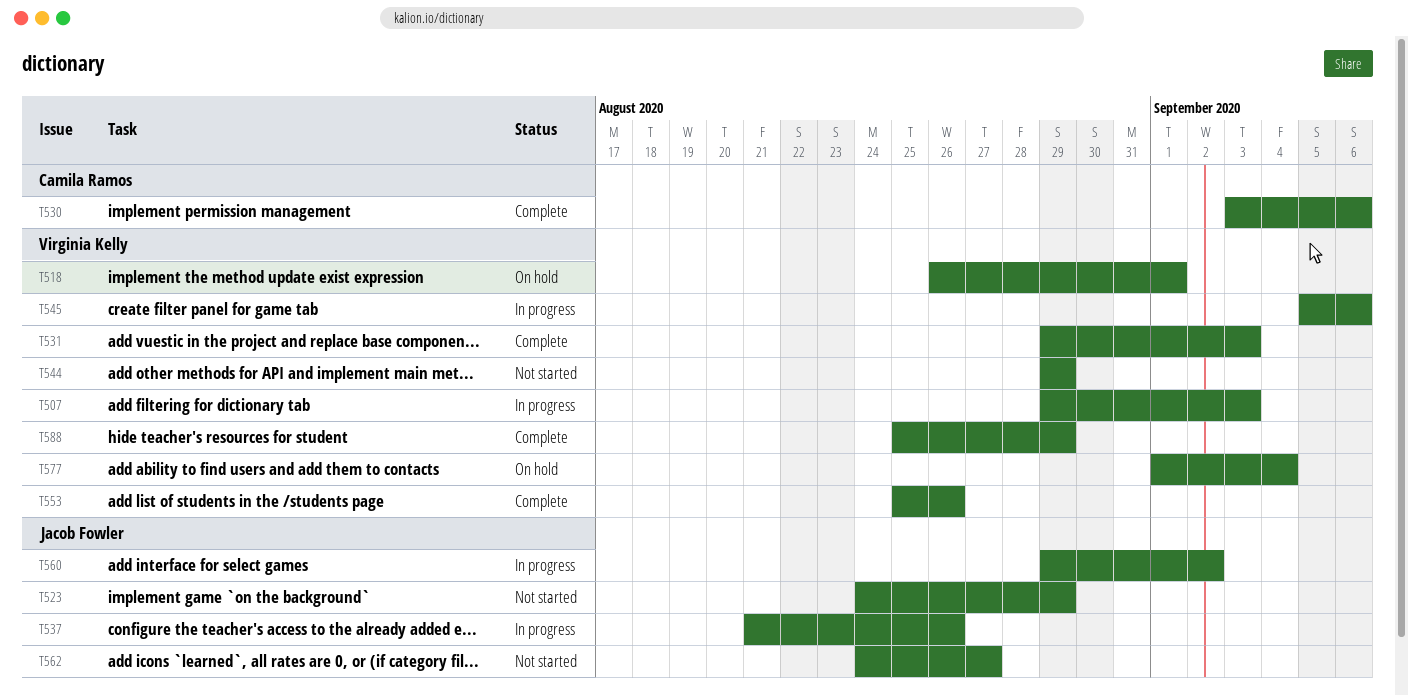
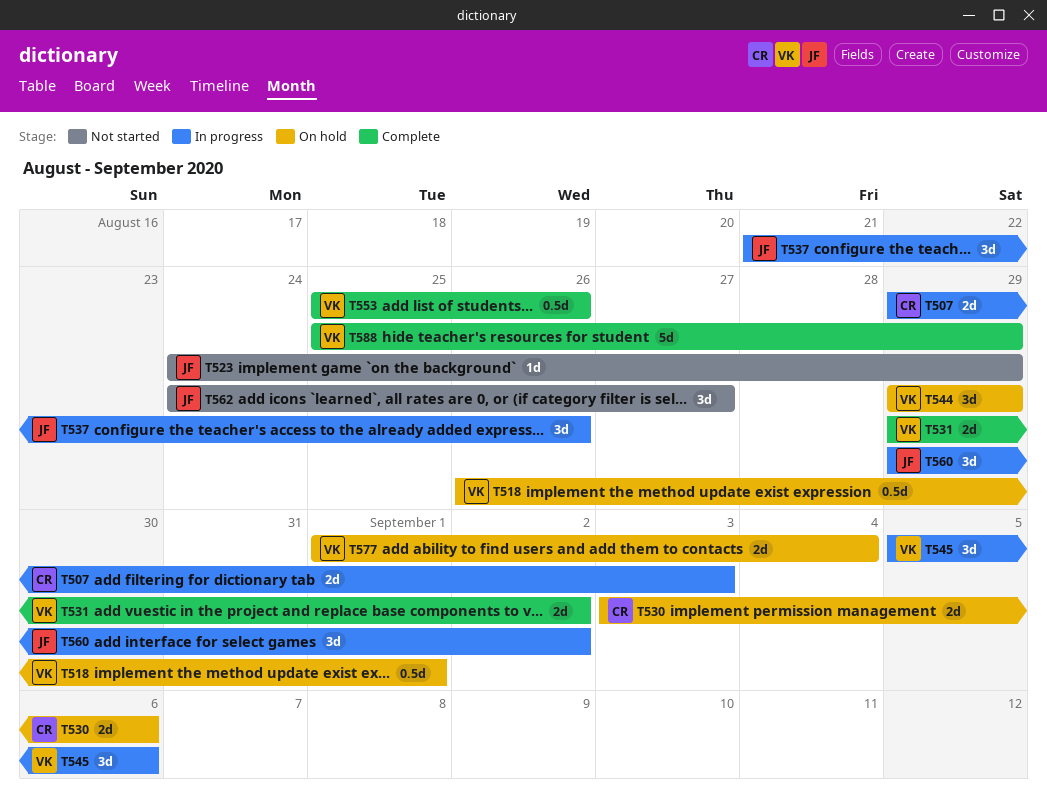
T507, owner: Virginia Kelly -> Camila Ramos
T530, status: Complete -> On hold
T531, due: Sep 3 -> Sep 2
T544, status: Not started -> On hold

